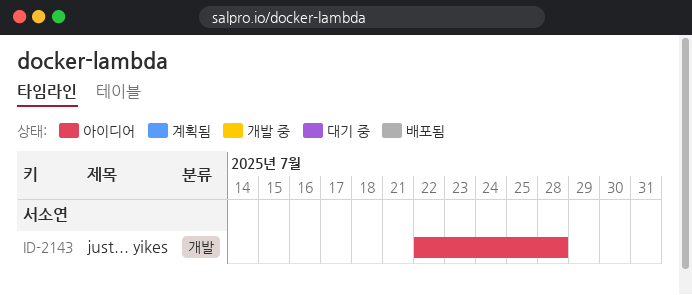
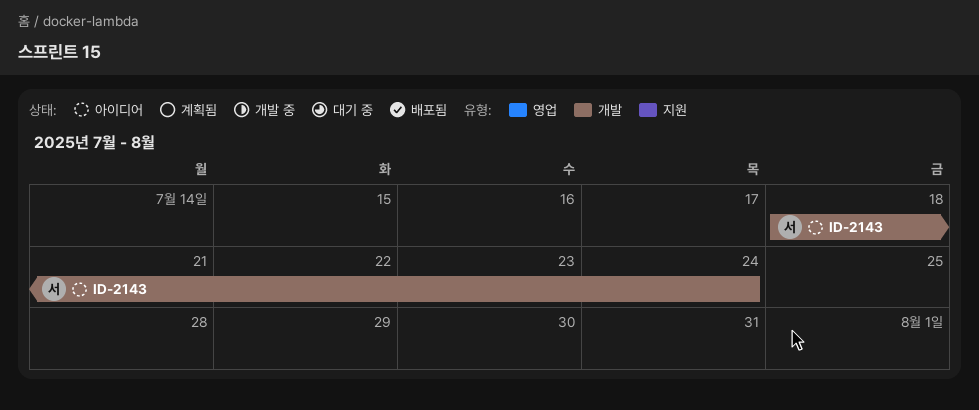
ID-2143, start: Jul 22 -> Jul 18
ID-2143, due: Jul 28 -> Jul 24

